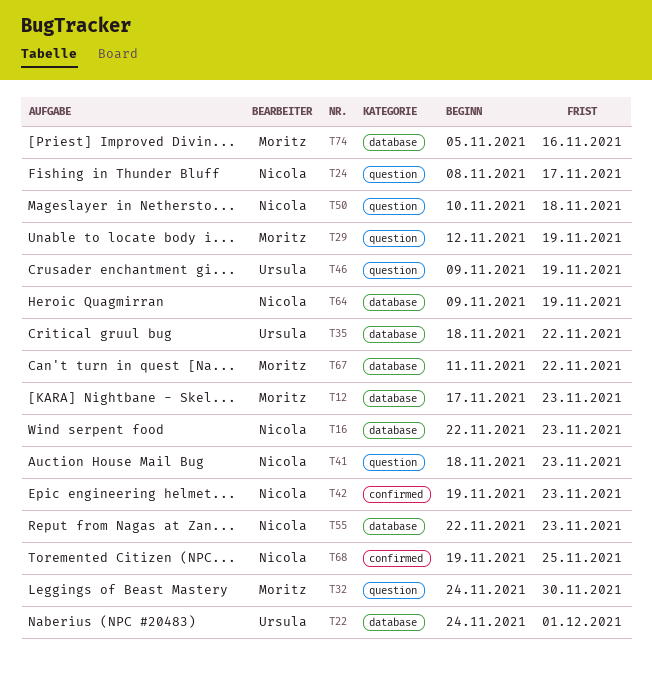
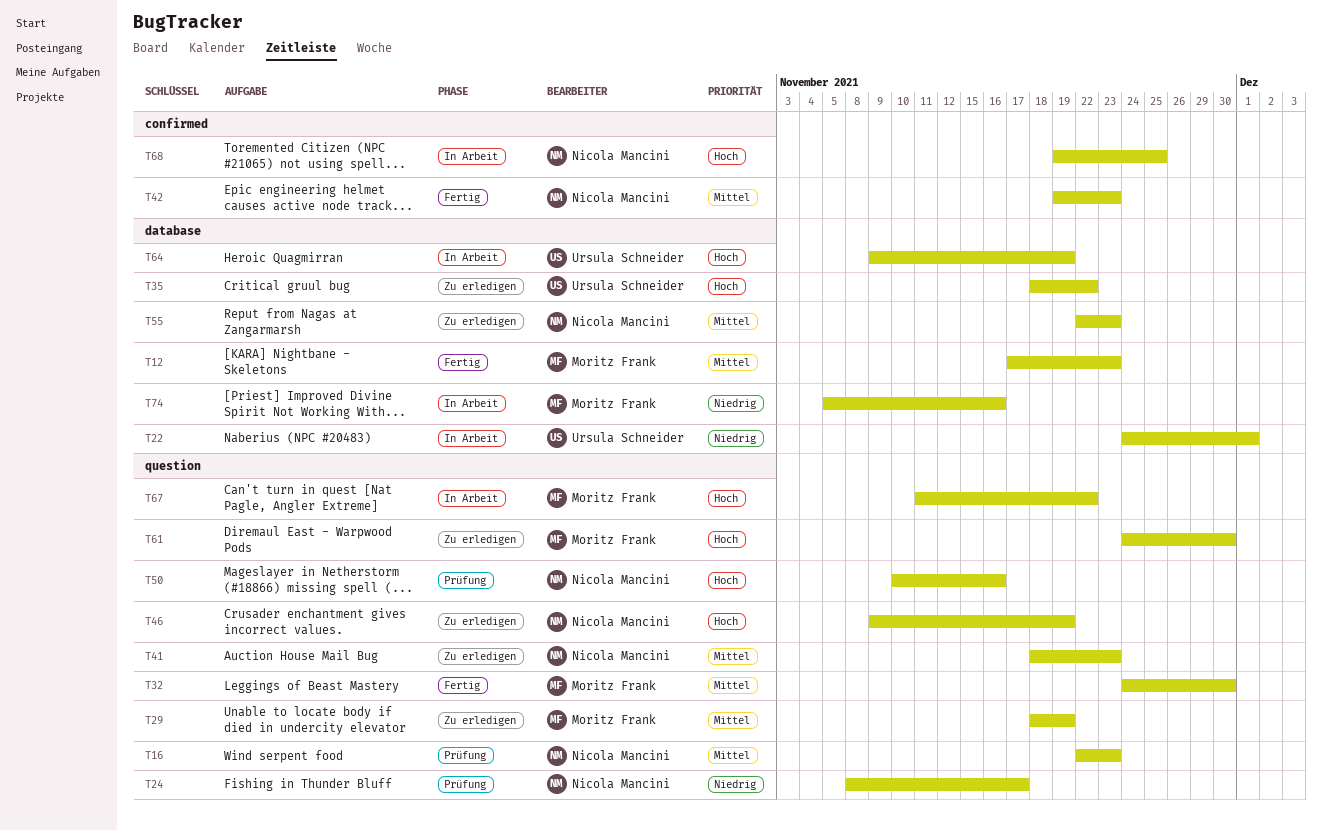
T16, label: database -> question
T29, start: Nov 12 -> Nov 18
T46, owner: Ursula Schneider -> Nicola Mancini
T50, due: Nov 18 -> Nov 16
T61: none -> present
T64, owner: Nicola Mancini -> Ursula Schneider
T67, label: database -> question

